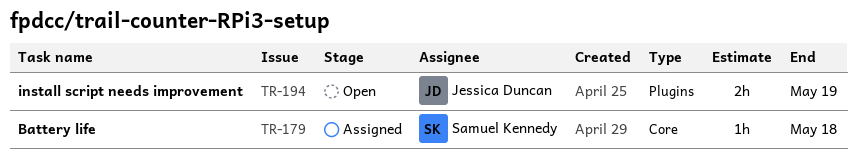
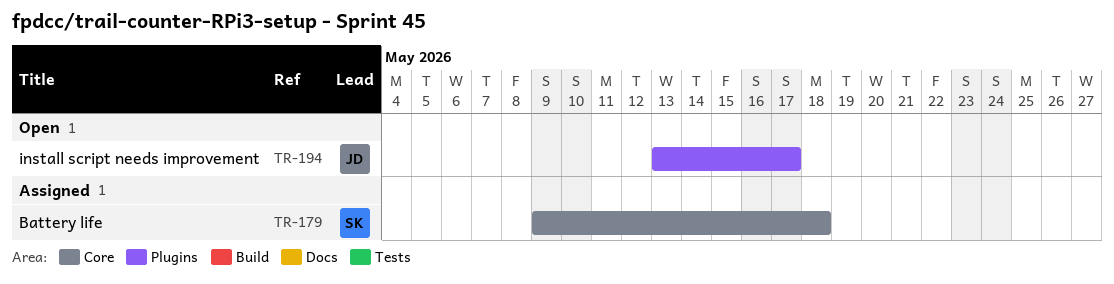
TR-194, due: May 19 -> May 17

